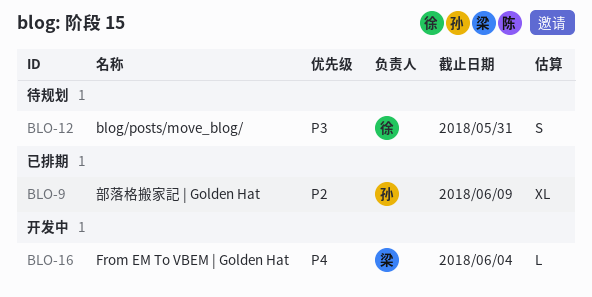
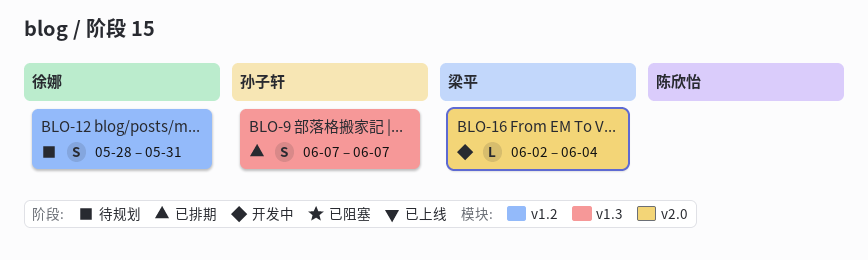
BLO-9, estimate: XL -> S
BLO-9, due: Jun 9 -> Jun 7

